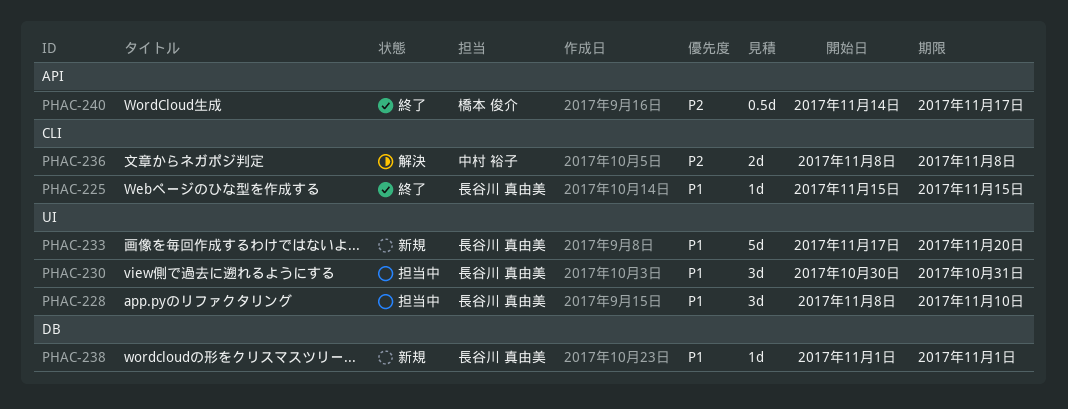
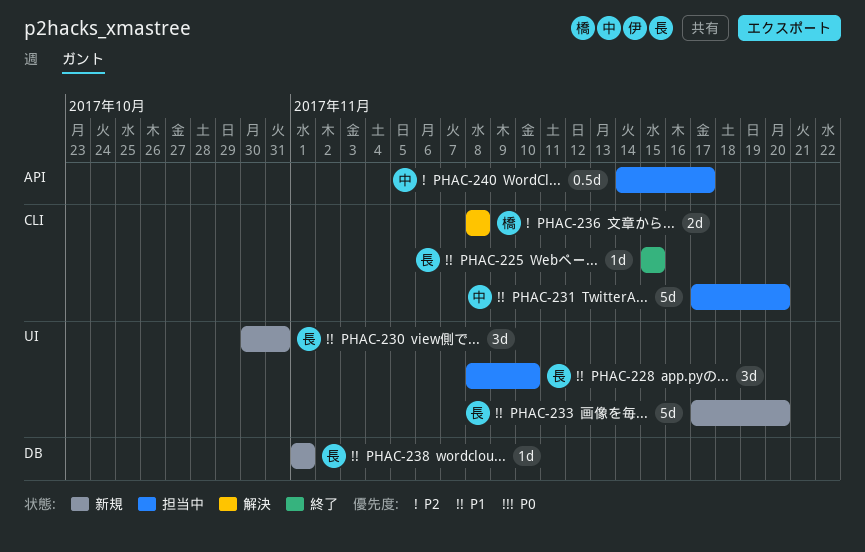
PHAC-230, status: 担当中 -> 新規
PHAC-231: none -> present
PHAC-236, owner: 中村 裕子 -> 橋本 俊介
PHAC-240, status: 終了 -> 担当中
PHAC-240, owner: 橋本 俊介 -> 中村 裕子

